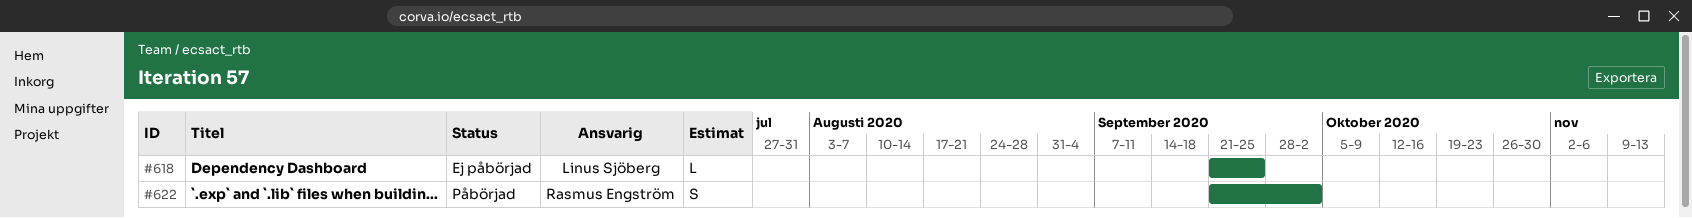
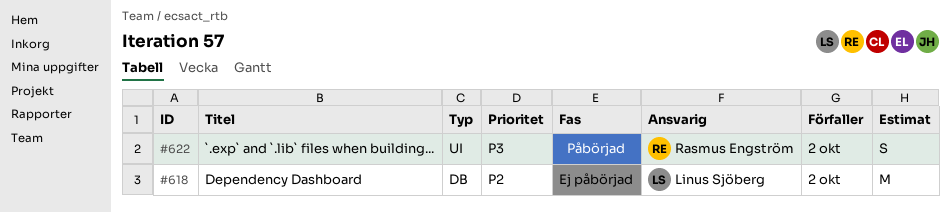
#618, estimate: L -> M
#618, due: Sep 25 -> Oct 2

